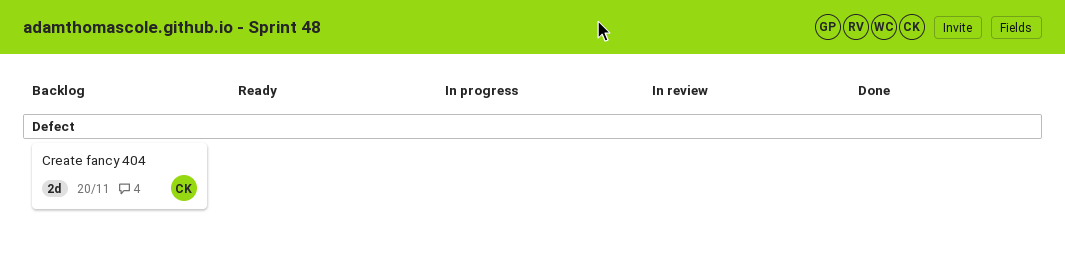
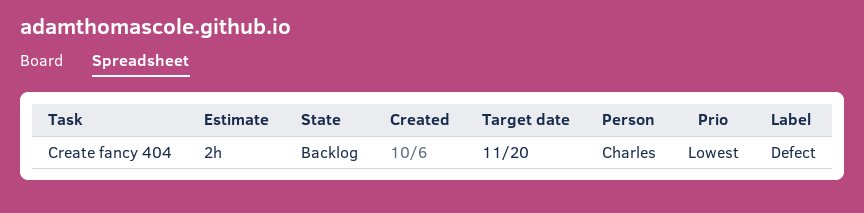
Create fancy 404, estimate: 2d -> 2h

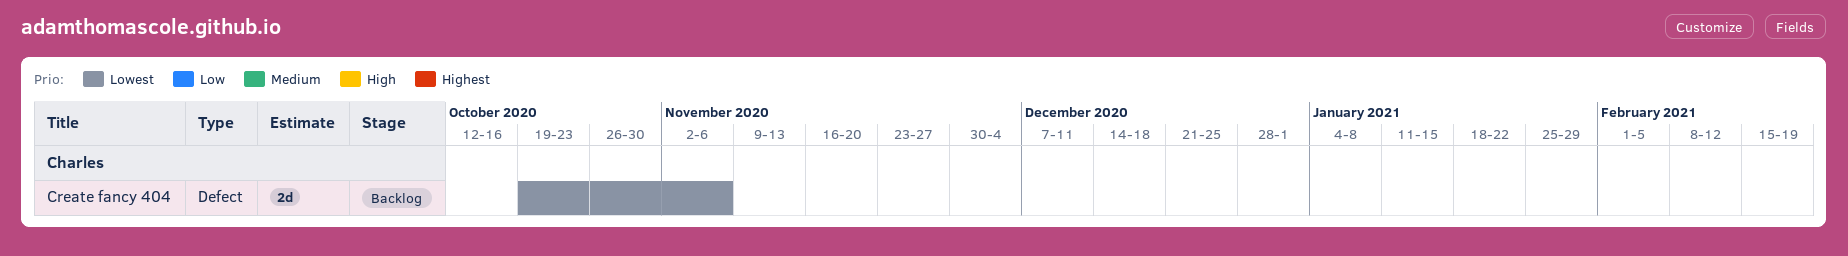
Create fancy 404, estimate: 2h -> 2d
Create fancy 404, due: Nov 20 -> Nov 6

